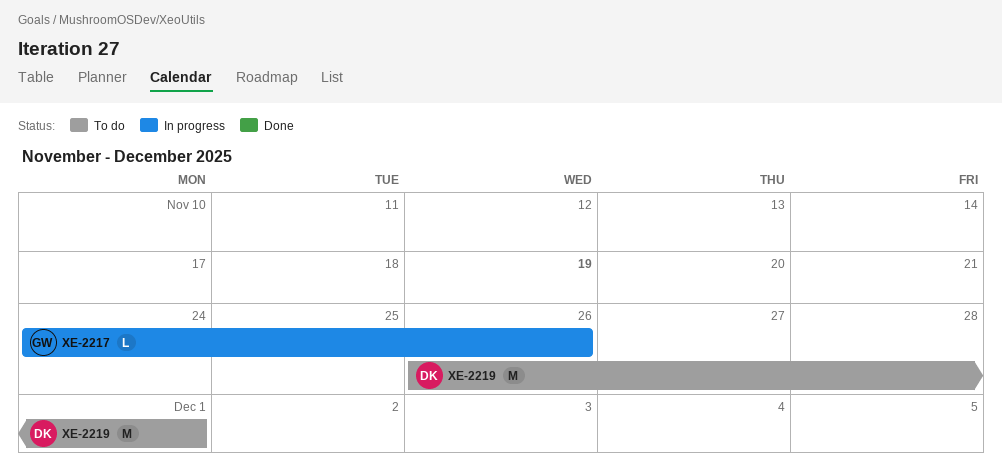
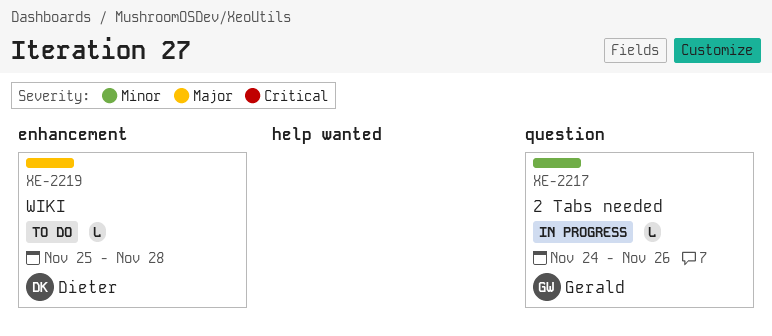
XE-2219, estimate: M -> L
XE-2219, start: Nov 26 -> Nov 25
XE-2219, due: Dec 1 -> Nov 28

